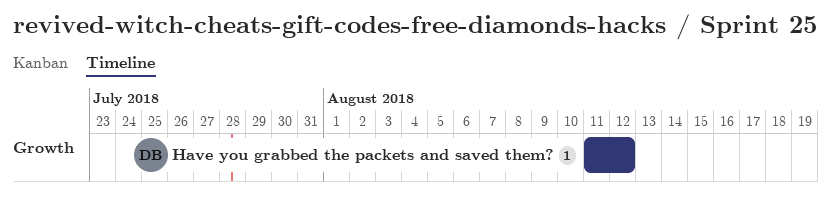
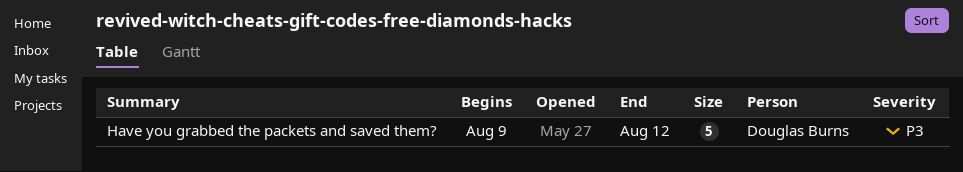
Have you grabbed the packets and saved them?, estimate: 1 -> 5
Have you grabbed the packets and saved them?, start: Aug 11 -> Aug 9

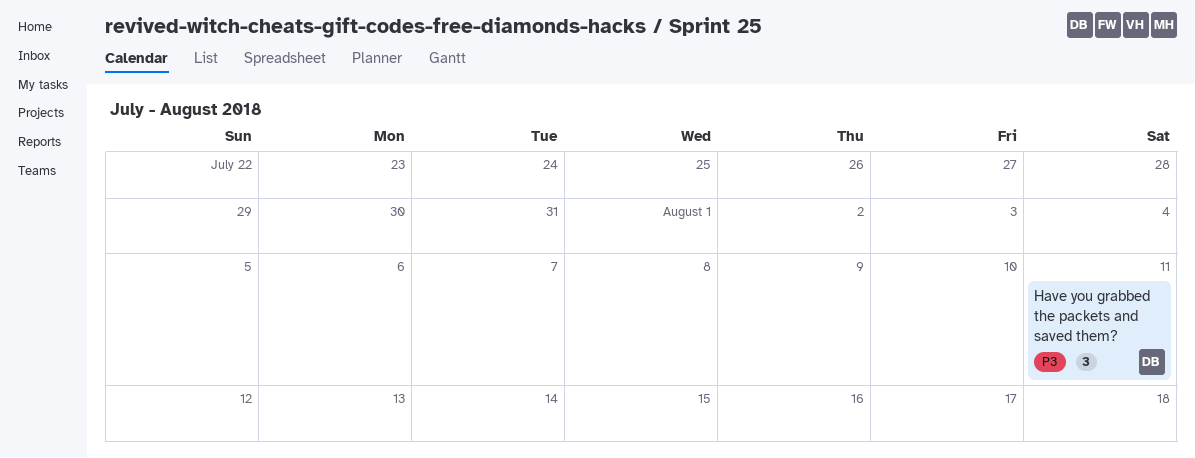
Have you grabbed the packets and saved them?, estimate: 5 -> 3
Have you grabbed the packets and saved them?, due: Aug 12 -> Aug 11

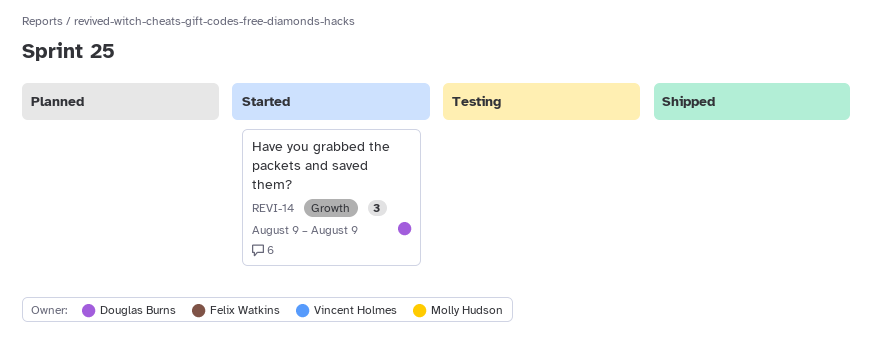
Have you grabbed the packets and saved them?, due: Aug 11 -> Aug 9

